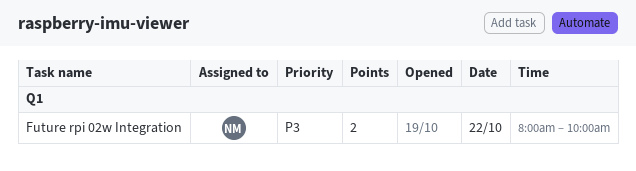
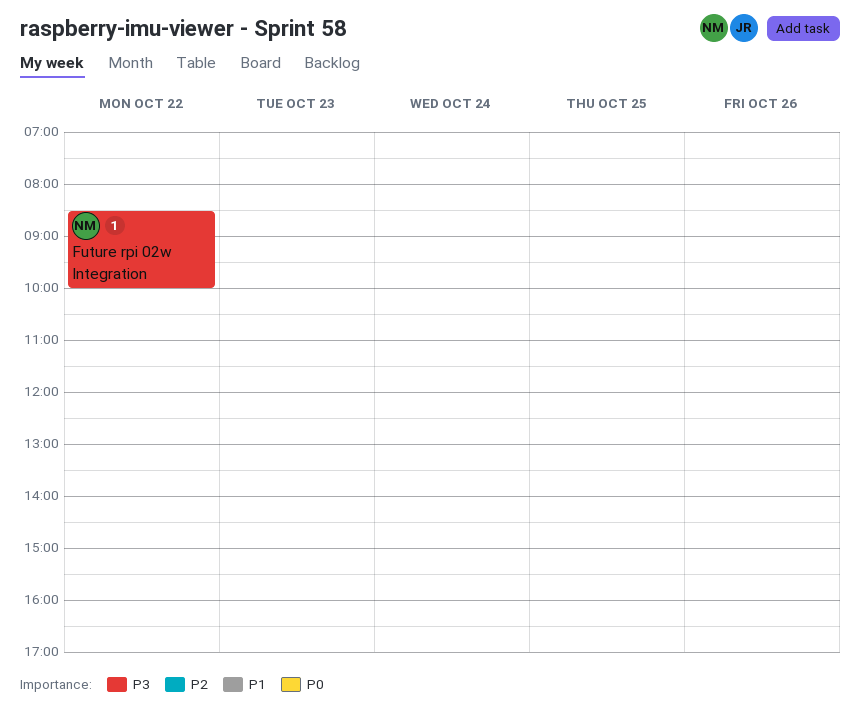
Future rpi 02w Integration, estimate: 2 -> 1
Future rpi 02w Integration, begins: 08:00 -> 08:30

